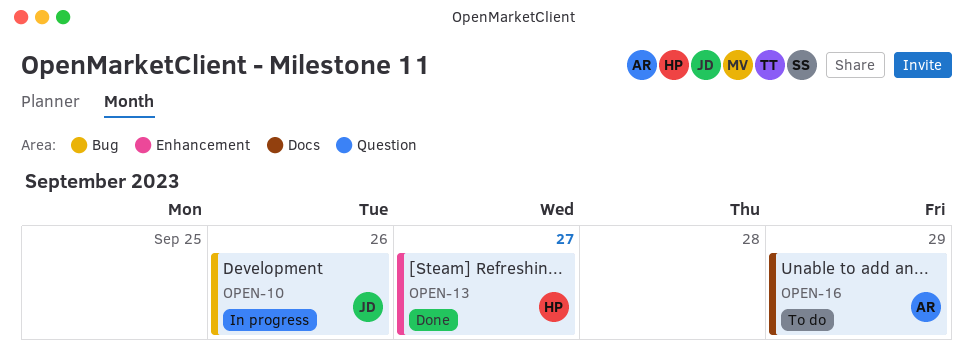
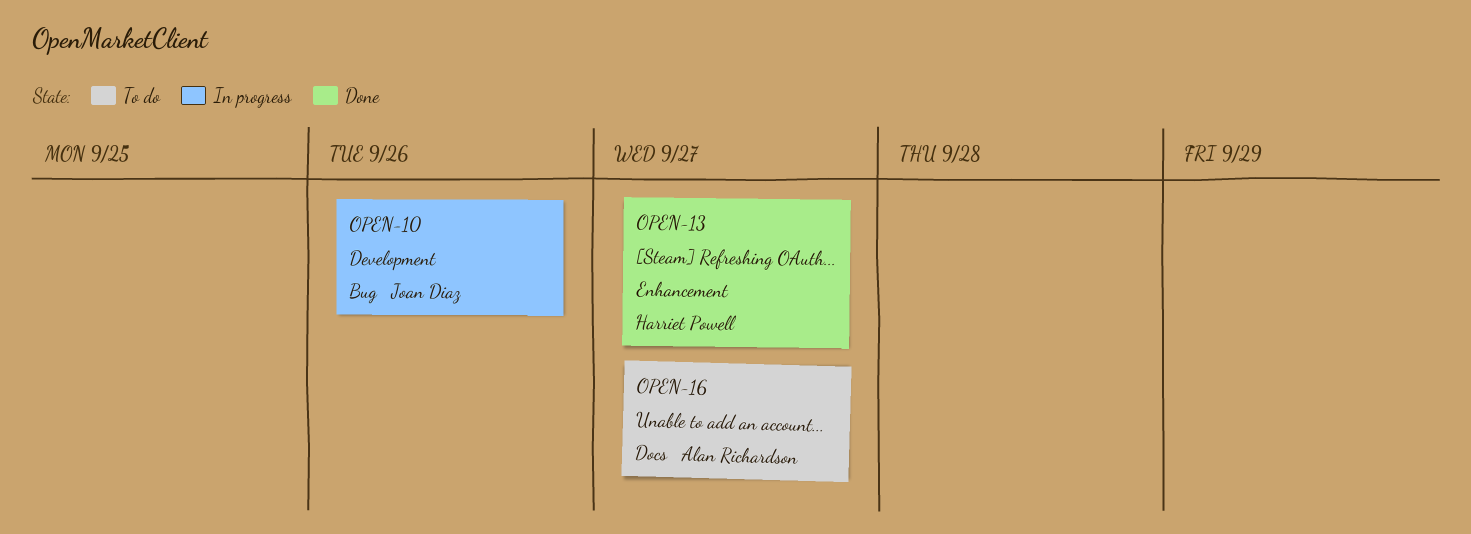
OPEN-16, due: Sep 29 -> Sep 27

